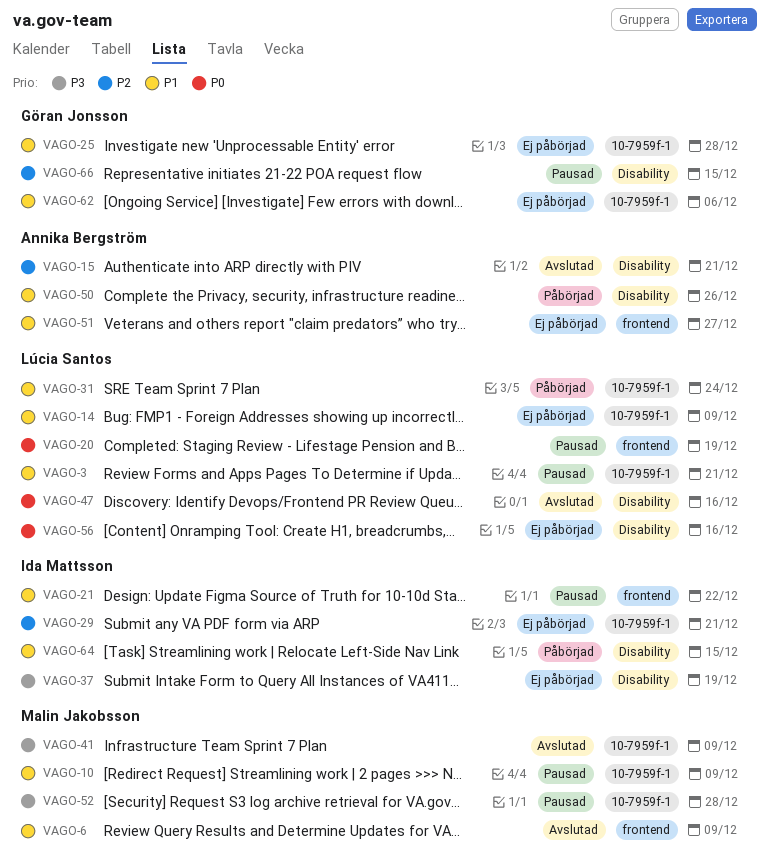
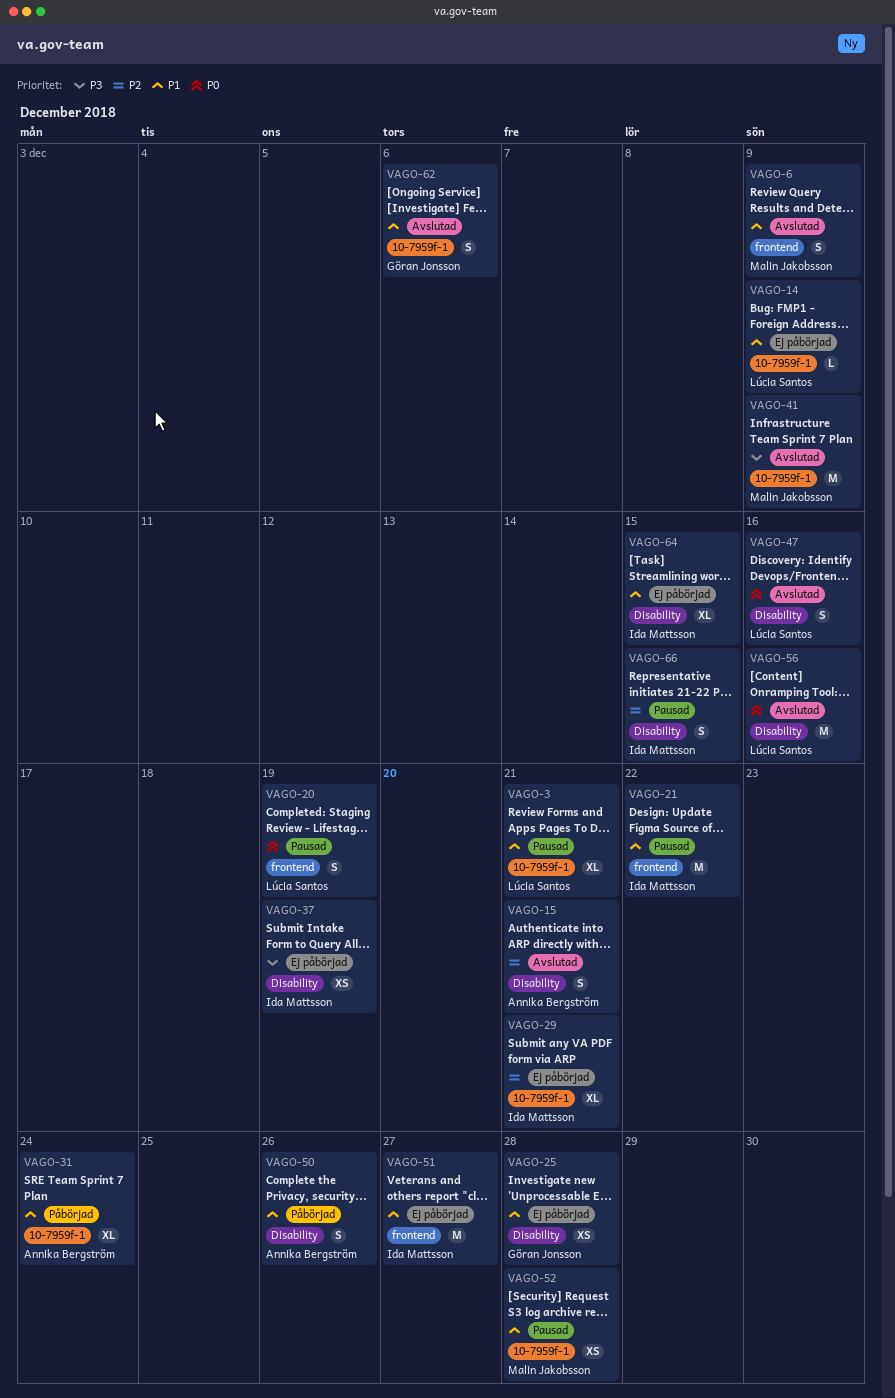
VAGO-10: present -> none
VAGO-25, label: 10-7959f-1 -> Disability
VAGO-31, owner: Lúcia Santos -> Annika Bergström
VAGO-51, owner: Annika Bergström -> Ida Mattsson
VAGO-52, priority: P3 -> P1
VAGO-56, status: Ej påbörjad -> Avslutad
VAGO-62, status: Ej påbörjad -> Avslutad
VAGO-64, status: Påbörjad -> Ej påbörjad
VAGO-66, owner: Göran Jonsson -> Ida Mattsson

